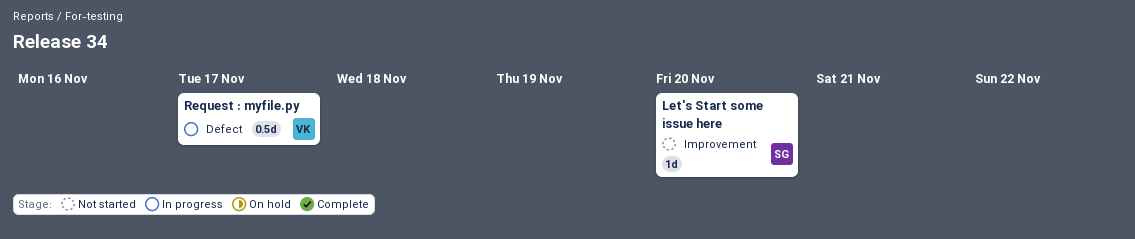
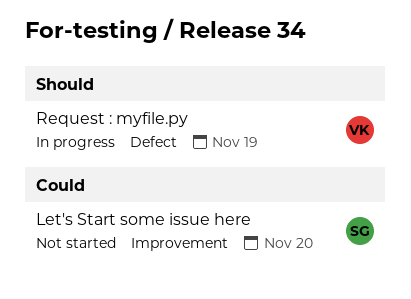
Request : myfile.py, due: Nov 17 -> Nov 19

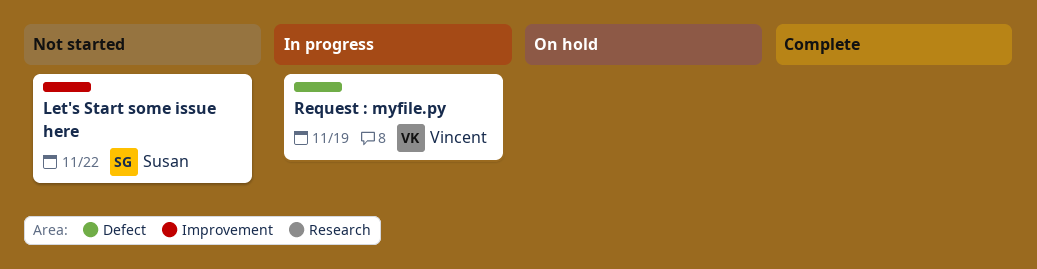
Let's Start some issue here, due: Nov 20 -> Nov 22

